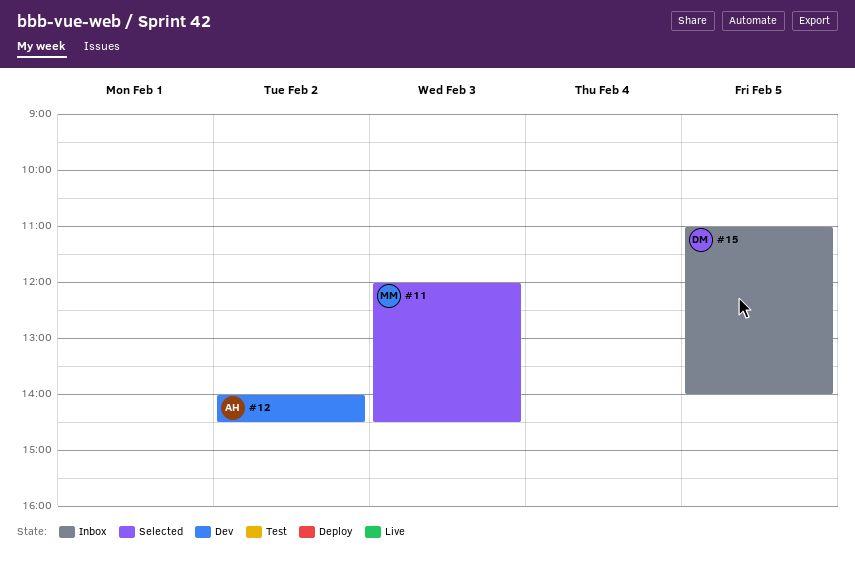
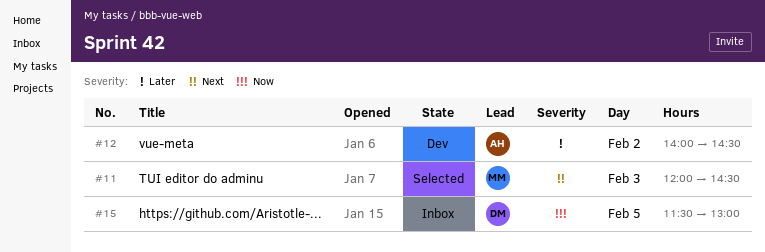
#15, begins: 11:00 -> 11:30
#15, ends: 14:00 -> 13:00

